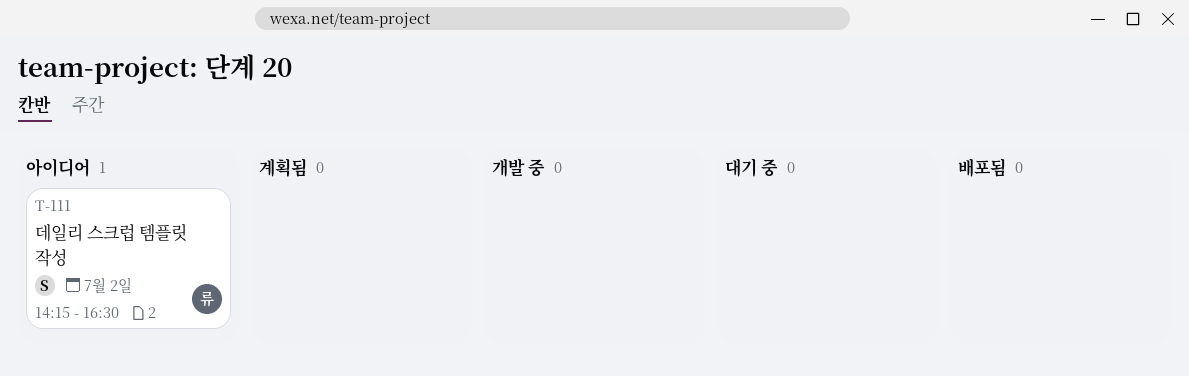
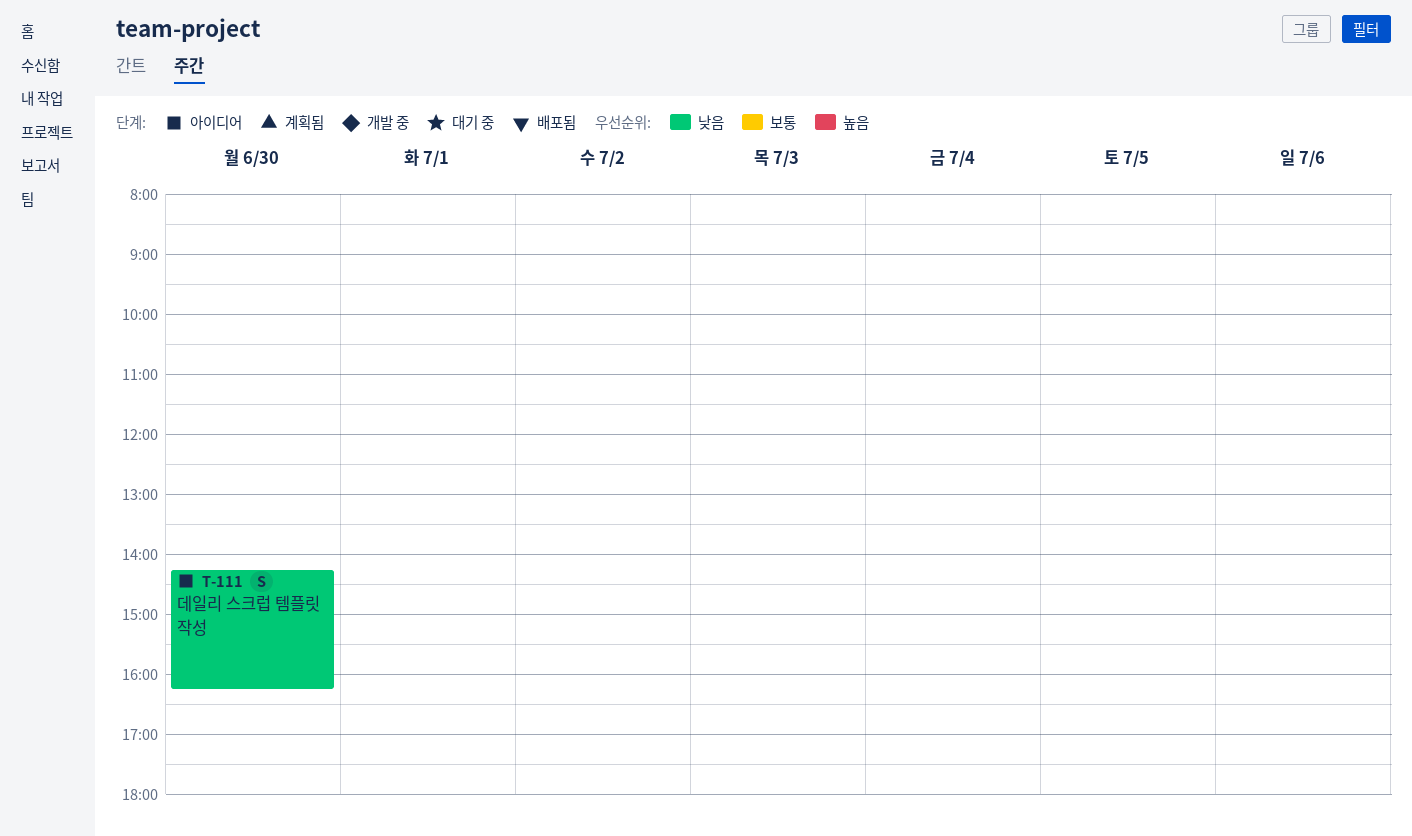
T-111, day: Jul 2 -> Jun 30
T-111, ends: 16:30 -> 16:15

